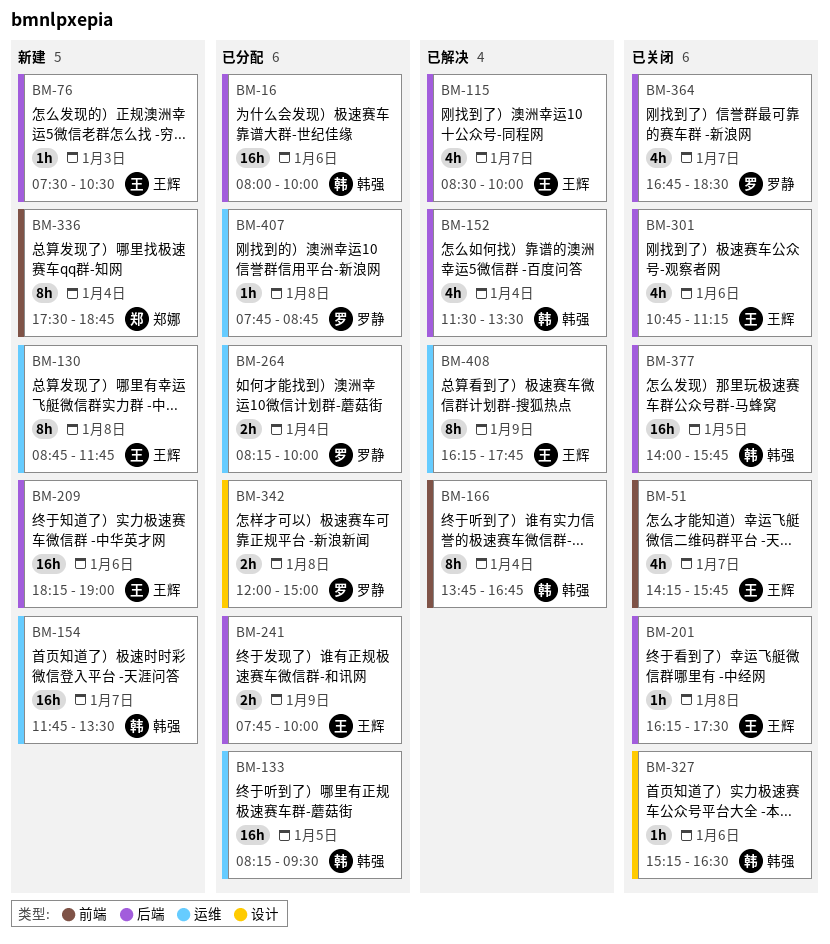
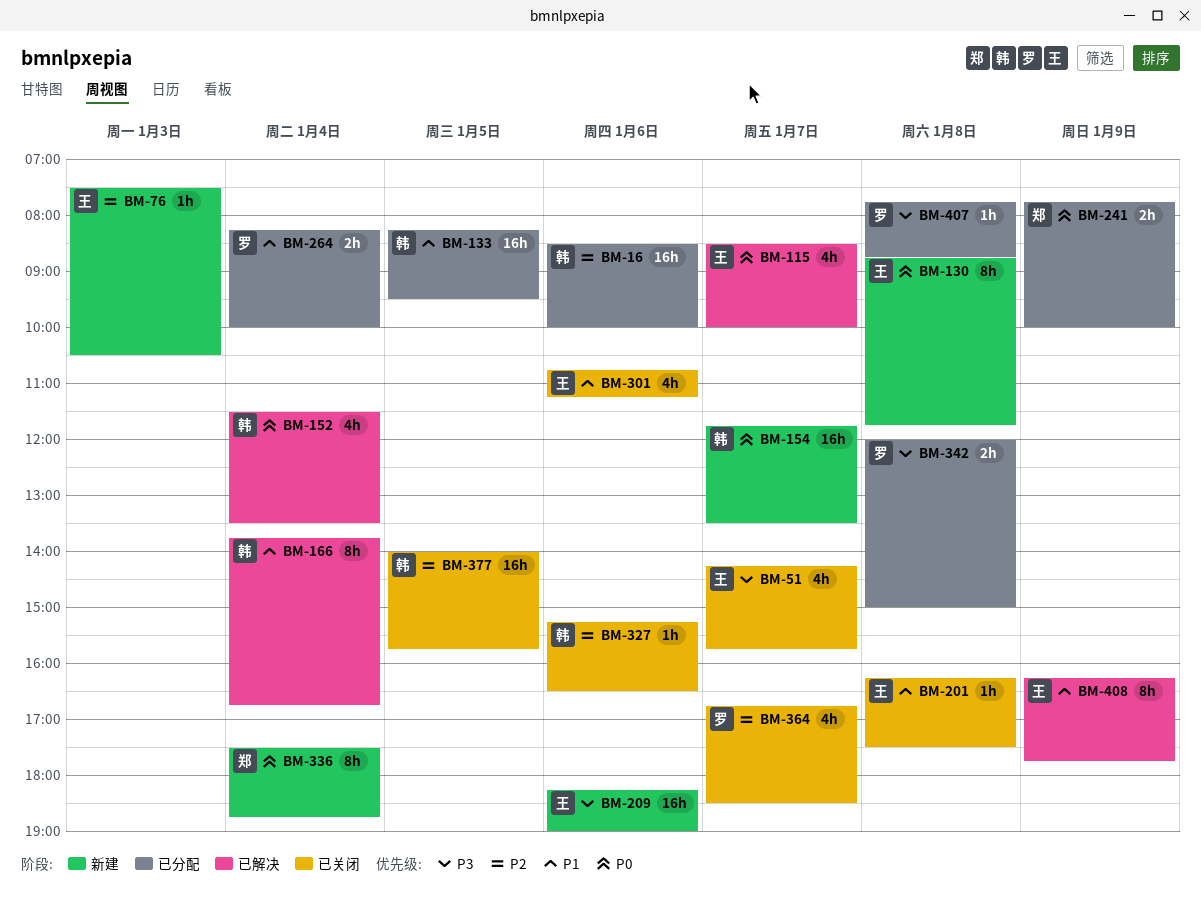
BM-16, begins: 08:00 -> 08:30
BM-241, owner: 王辉 -> 郑娜

